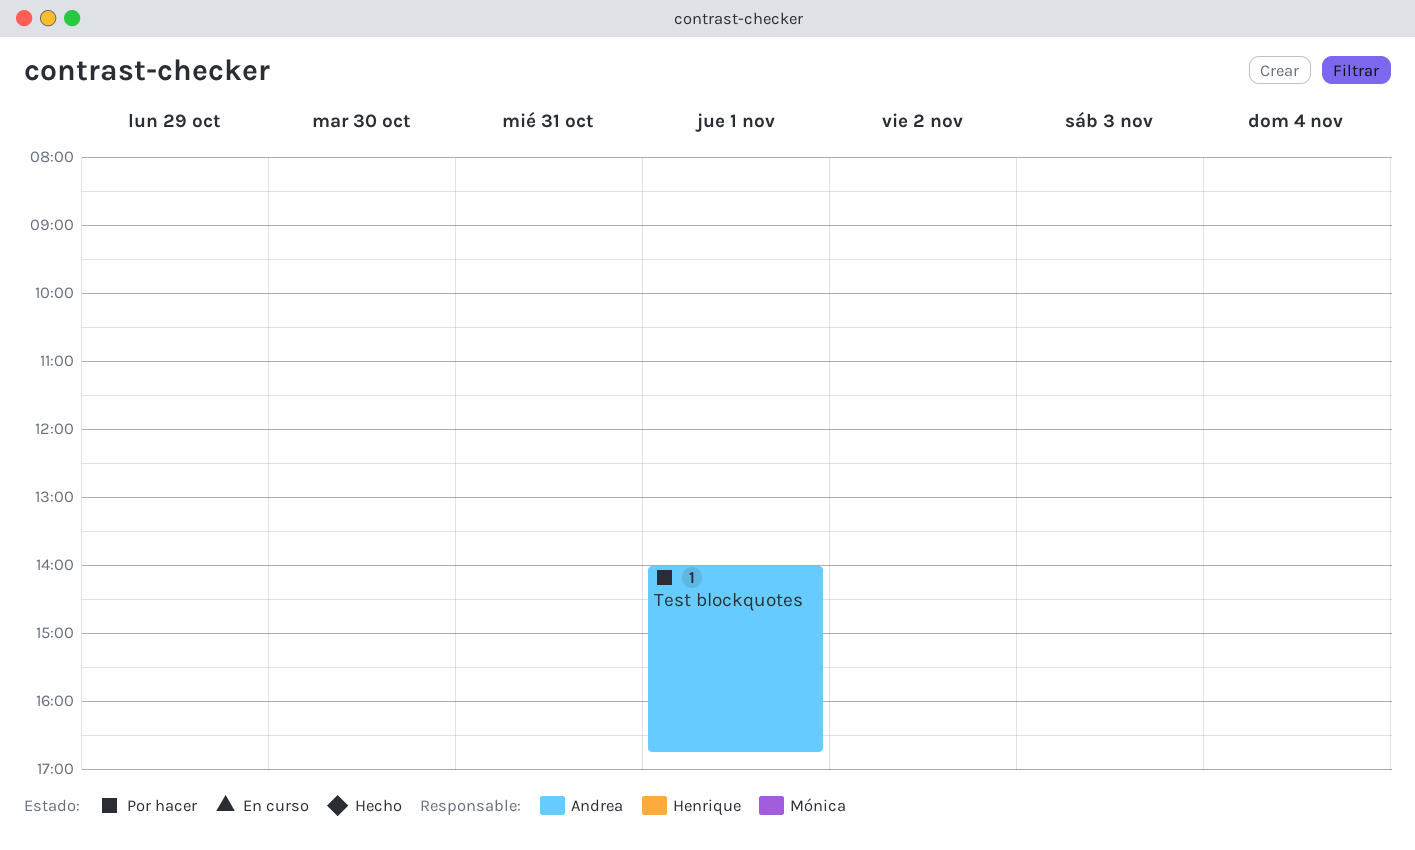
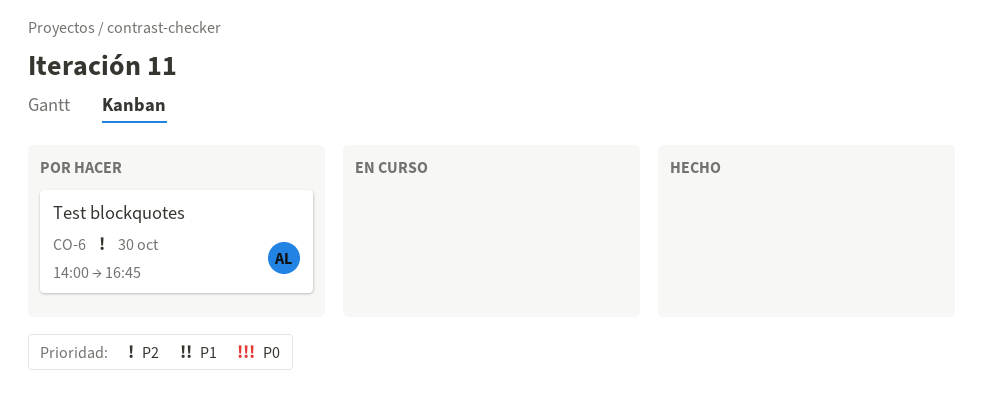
Test blockquotes, day: Nov 1 -> Oct 30

